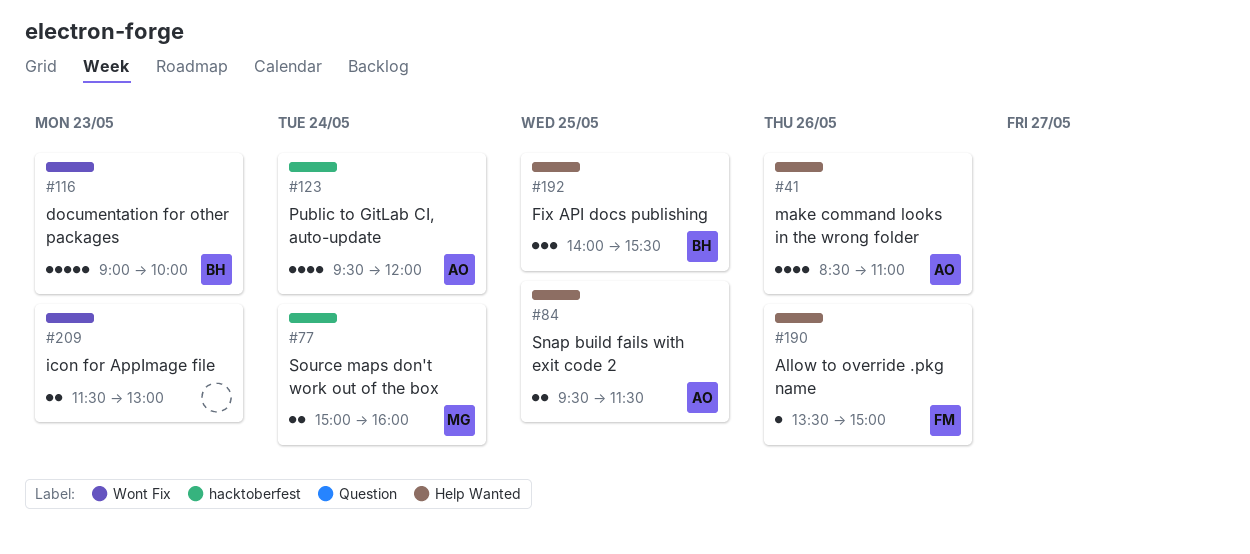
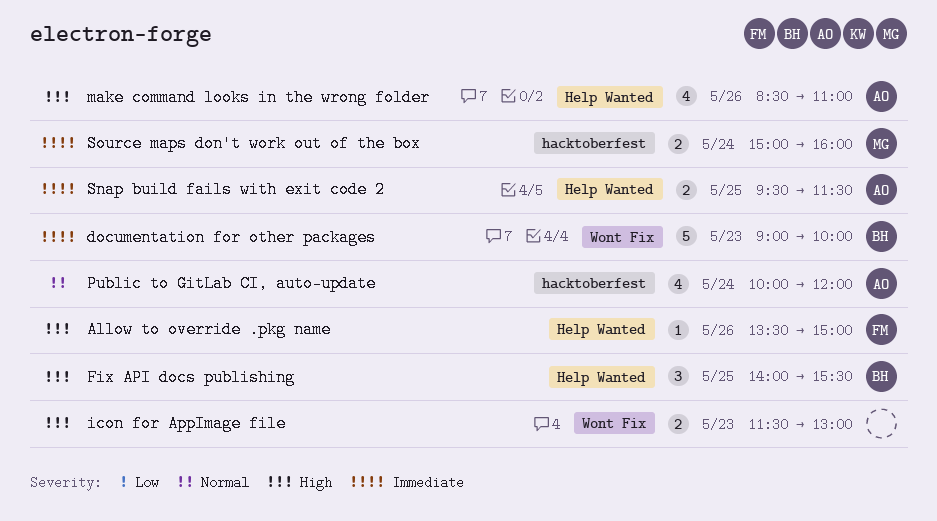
Public to GitLab CI, auto-update, begins: 09:30 -> 10:00

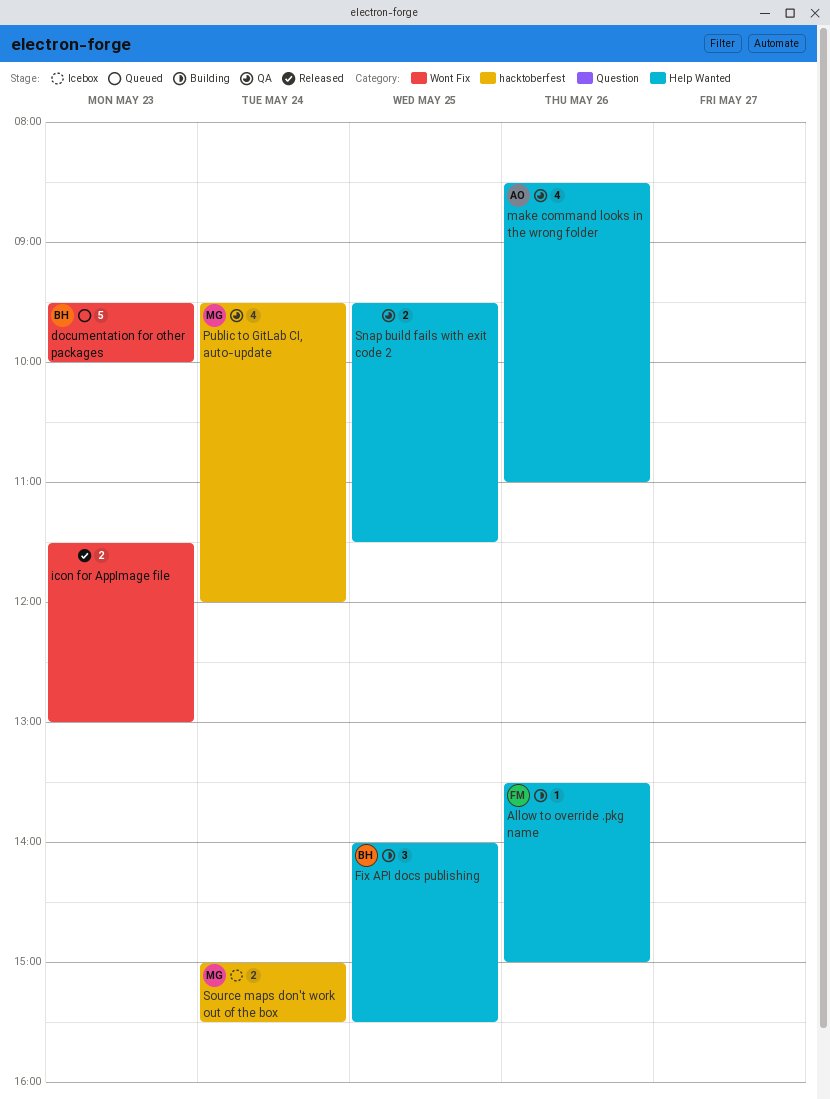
documentation for other packages, begins: 09:00 -> 09:30
Public to GitLab CI, auto-update, owner: AO -> MG
Public to GitLab CI, auto-update, begins: 10:00 -> 09:30
Snap build fails with exit code 2, owner: AO -> none
Source maps don't work out of the box, ends: 16:00 -> 15:30

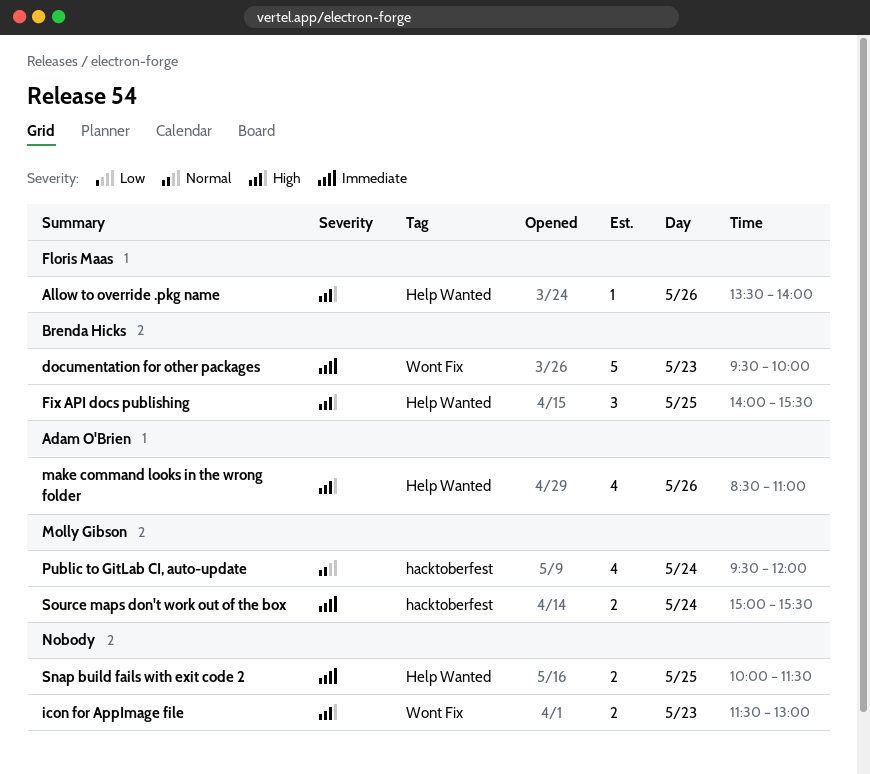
Allow to override .pkg name, ends: 15:00 -> 14:00
Snap build fails with exit code 2, begins: 09:30 -> 10:00

